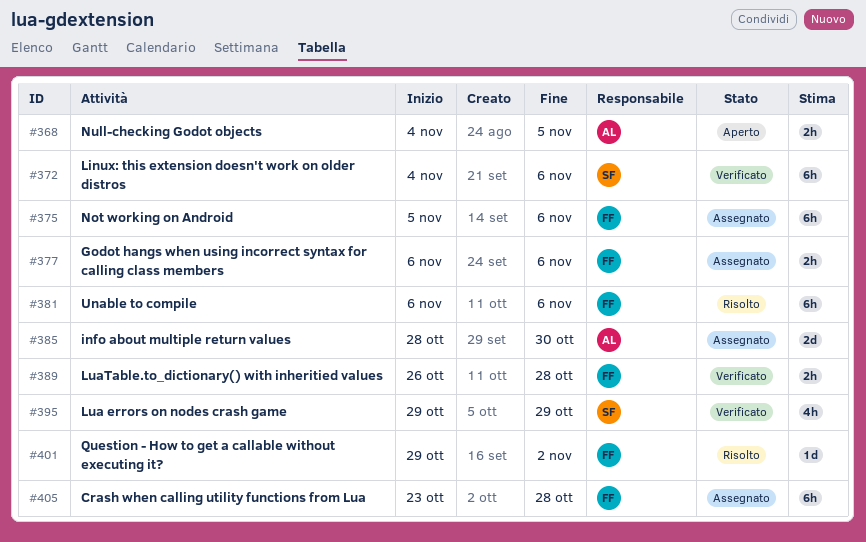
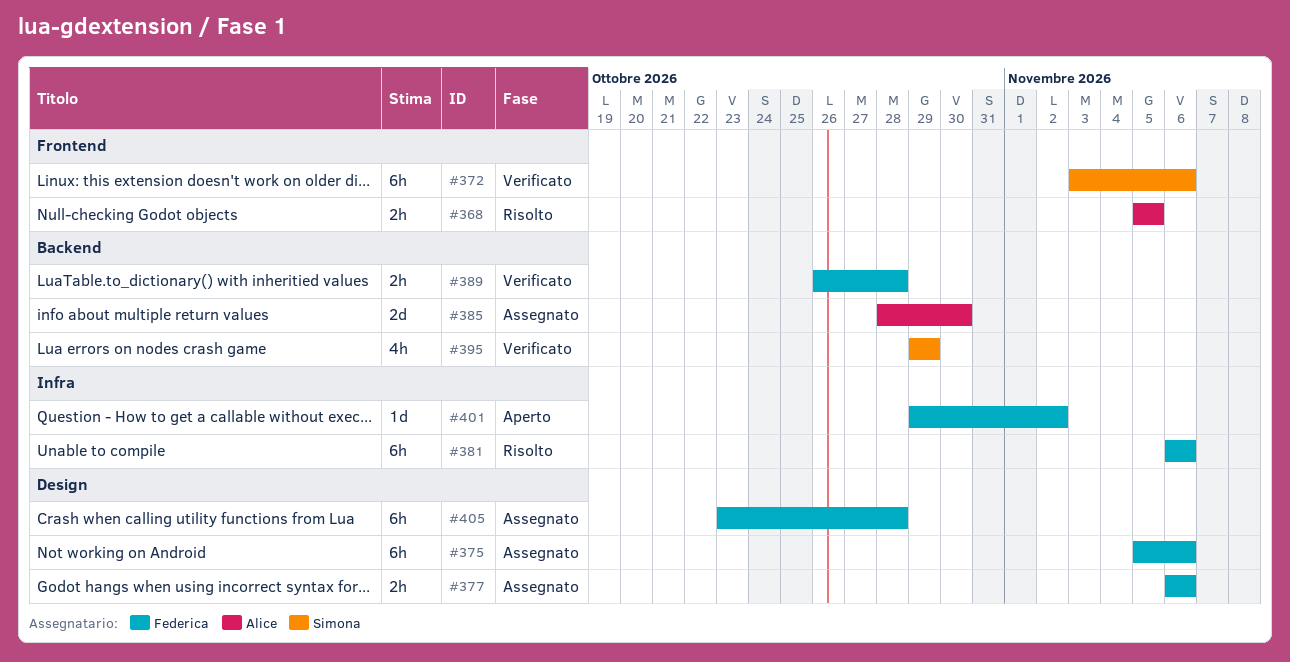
#368, status: Aperto -> Risolto
#368, start: Nov 4 -> Nov 5
#372, start: Nov 4 -> Nov 3
#401, status: Risolto -> Aperto

